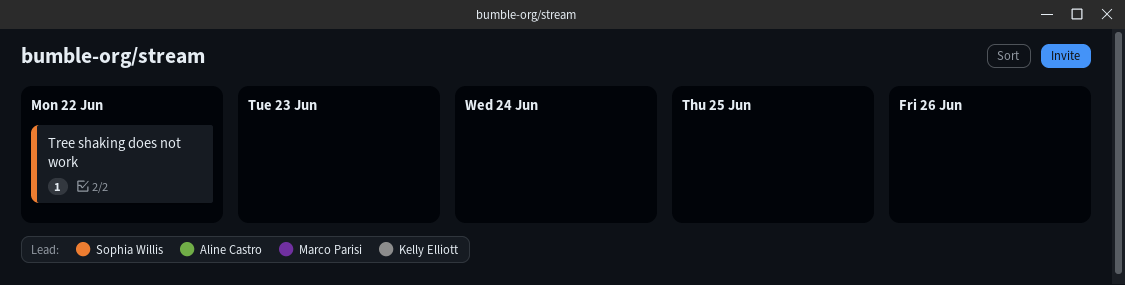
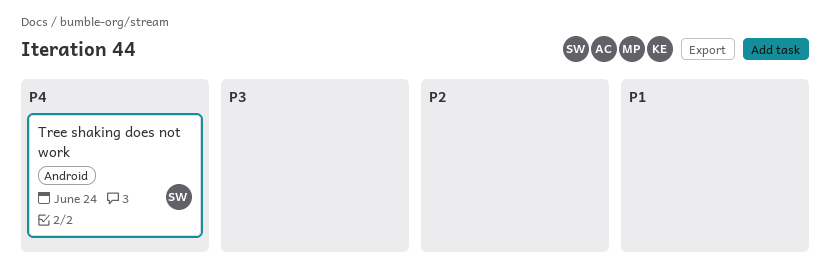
Tree shaking does not work, due: Jun 22 -> Jun 24

